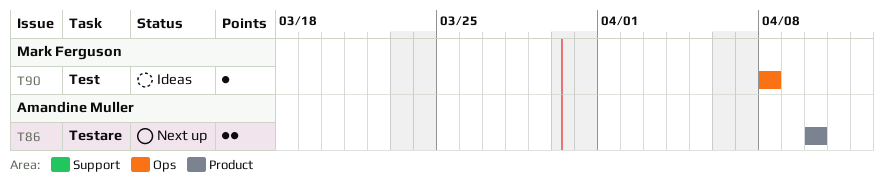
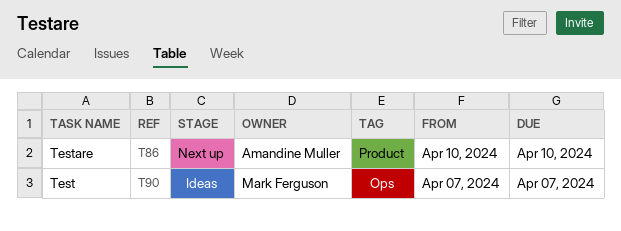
T90, start: Apr 8 -> Apr 7
T90, due: Apr 8 -> Apr 7

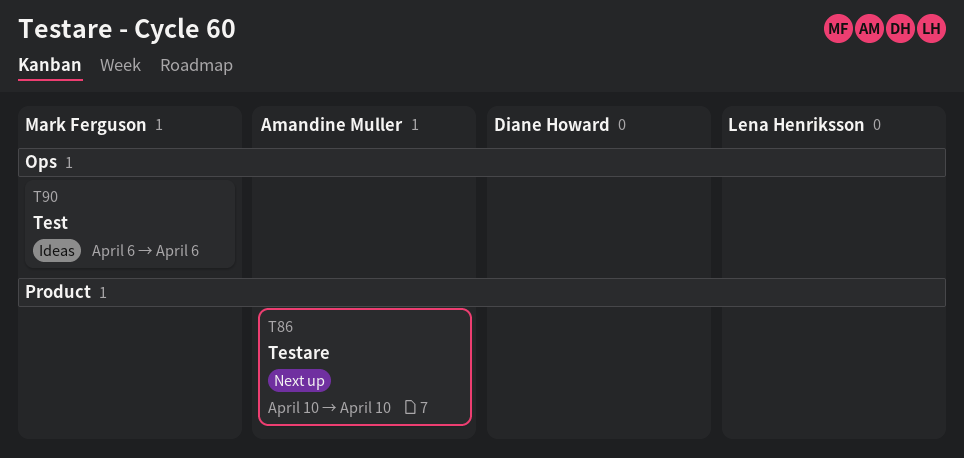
T90, start: Apr 7 -> Apr 6
T90, due: Apr 7 -> Apr 6

